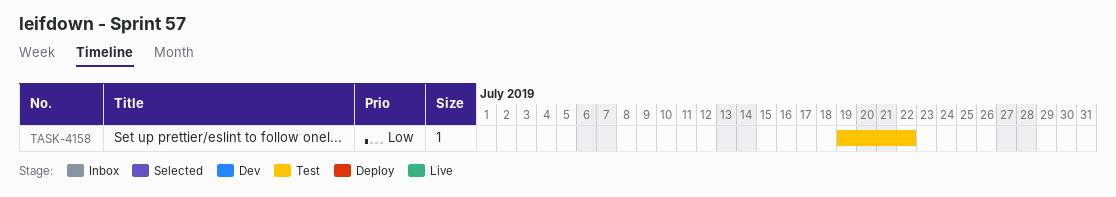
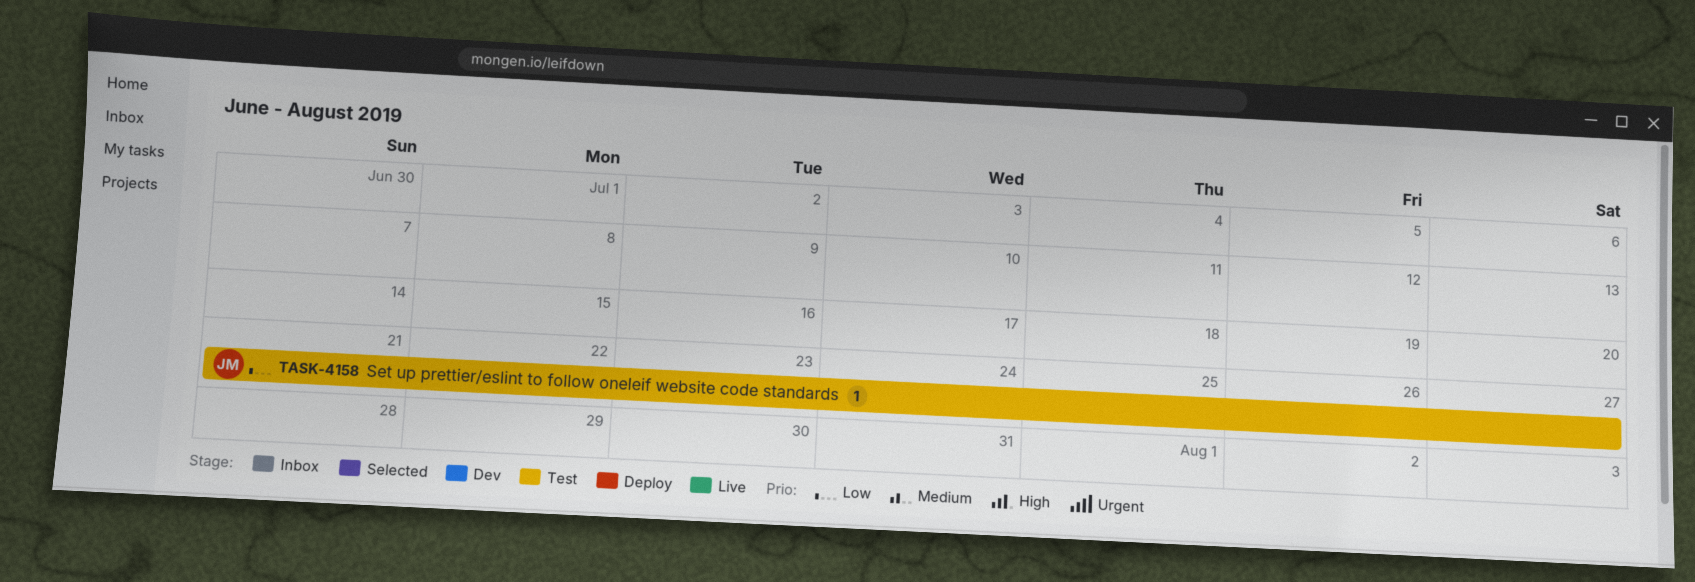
TASK-4158, start: Jul 19 -> Jul 21
TASK-4158, due: Jul 22 -> Jul 27

